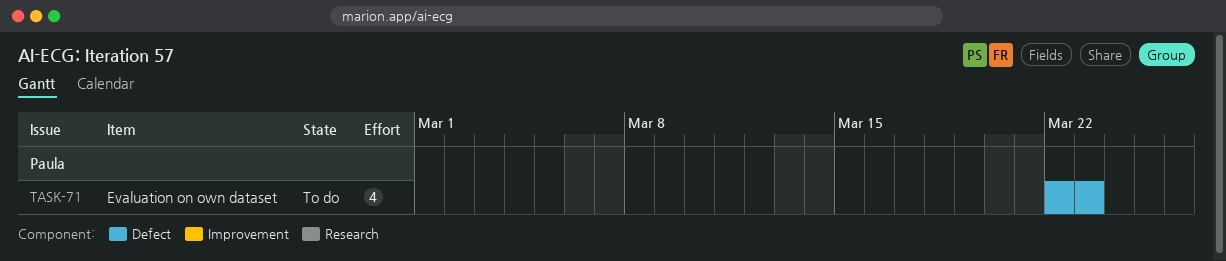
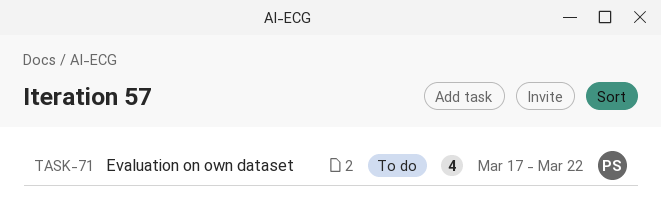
TASK-71, start: Mar 22 -> Mar 17
TASK-71, due: Mar 23 -> Mar 22

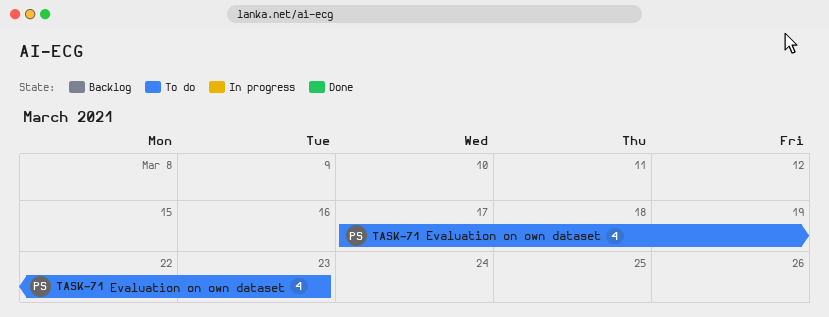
TASK-71, due: Mar 22 -> Mar 23

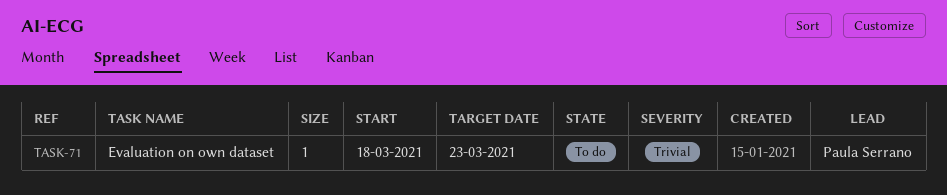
TASK-71, estimate: 4 -> 1
TASK-71, start: Mar 17 -> Mar 18

